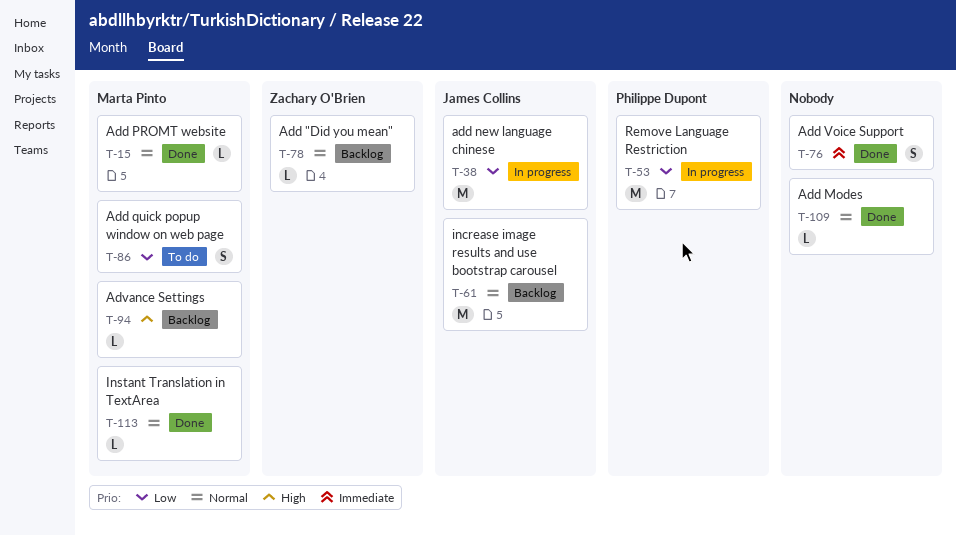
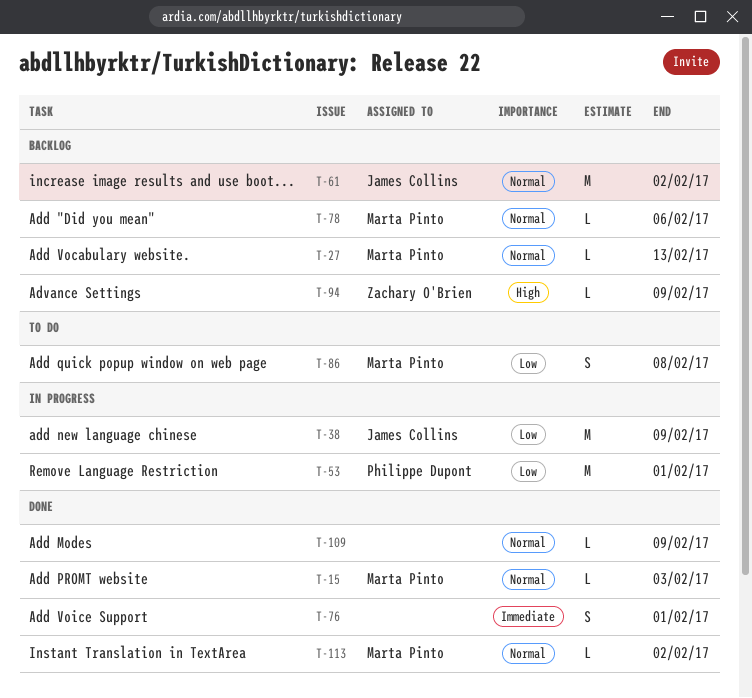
T-27: none -> present
T-78, owner: Zachary O'Brien -> Marta Pinto
T-94, owner: Marta Pinto -> Zachary O'Brien

